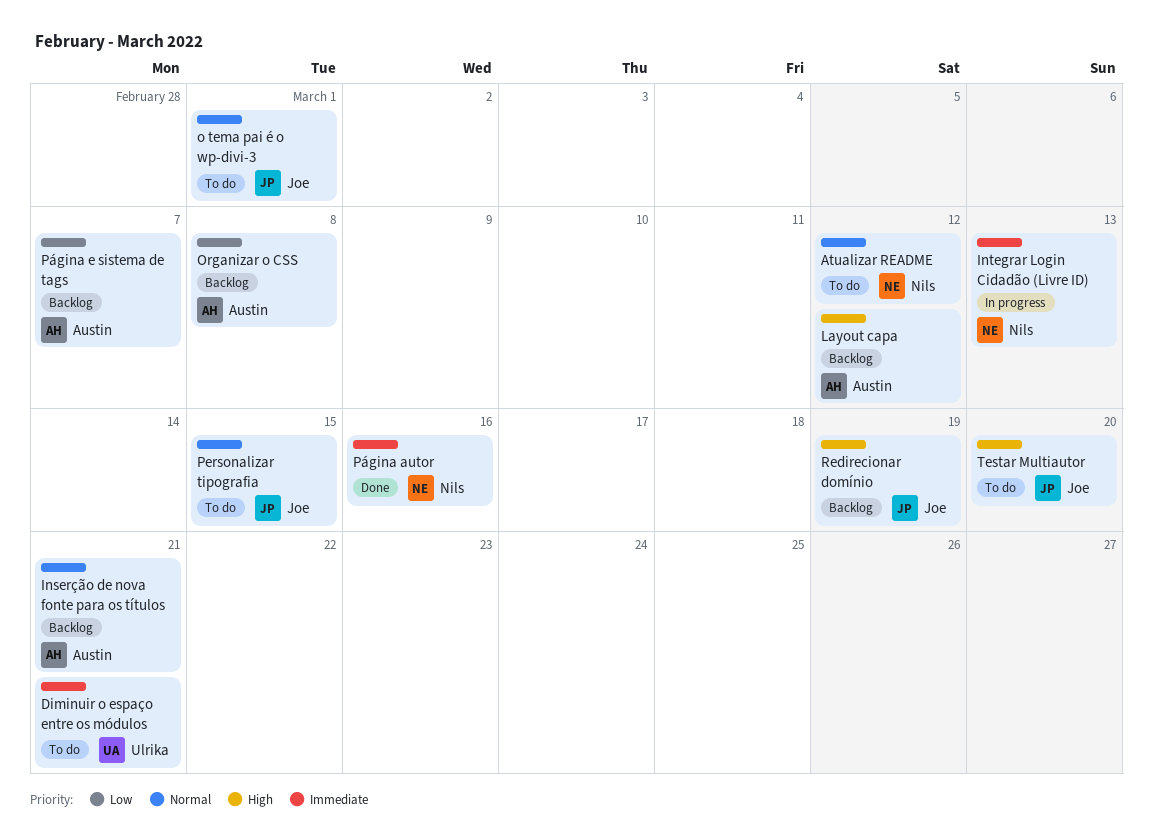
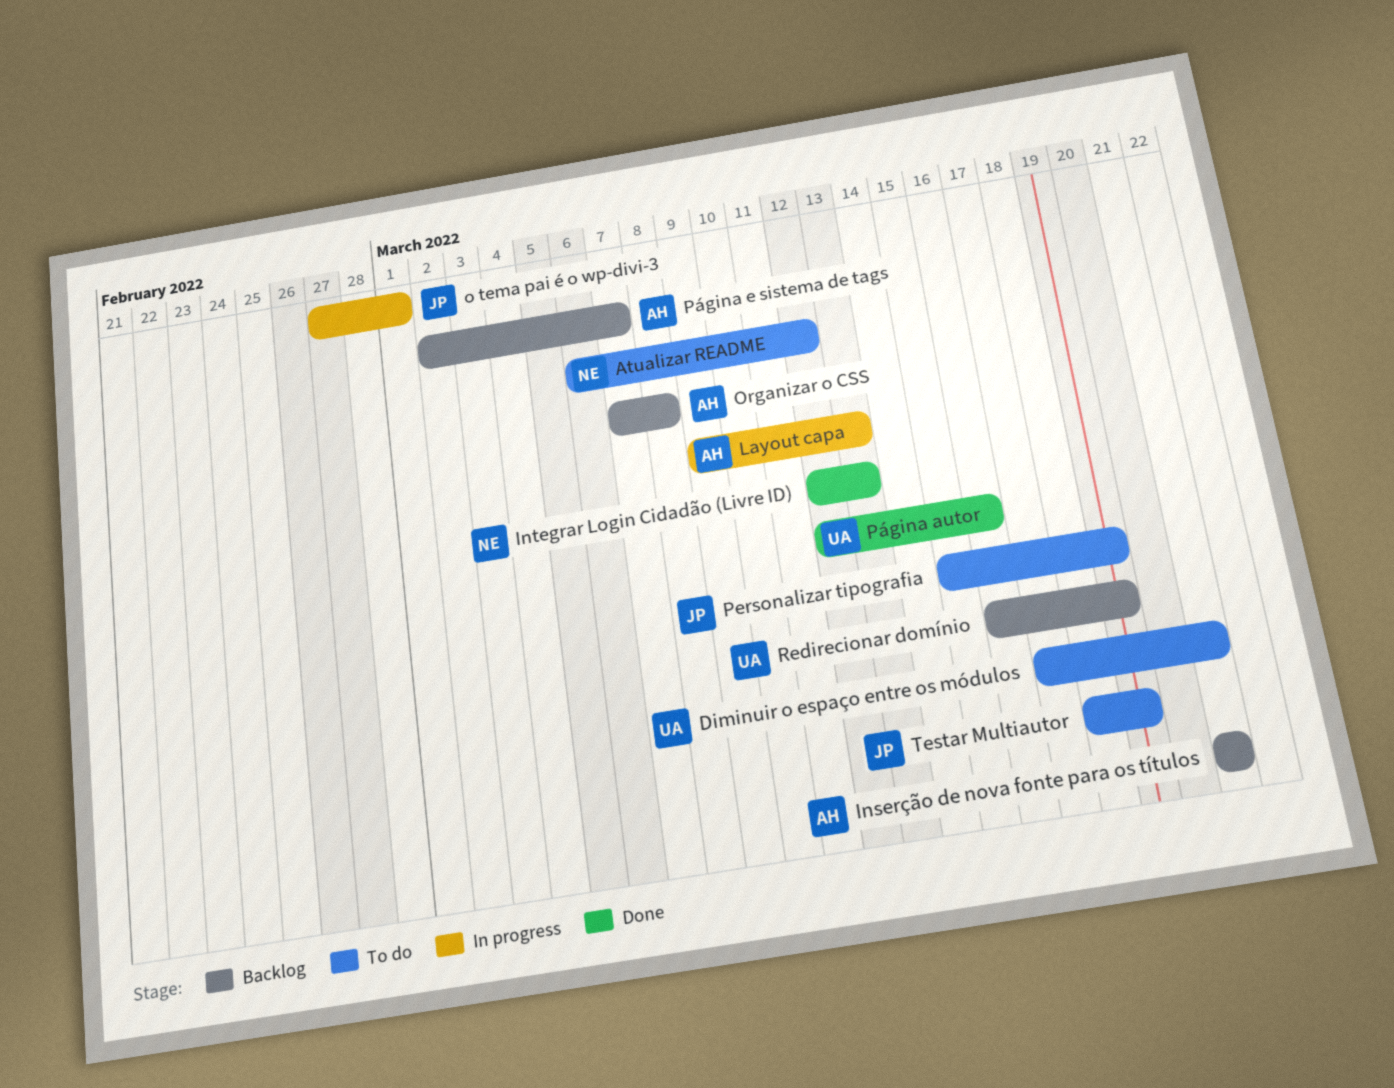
Integrar Login Cidadão (Livre ID), status: In progress -> Done
Layout capa, status: Backlog -> In progress
Layout capa, due: Mar 12 -> Mar 13
o tema pai é o wp-divi-3, status: To do -> In progress
Personalizar tipografia, due: Mar 15 -> Mar 19
Página autor, owner: Nils -> Ulrika
Redirecionar domínio, owner: Joe -> Ulrika
Testar Multiautor, due: Mar 20 -> Mar 19

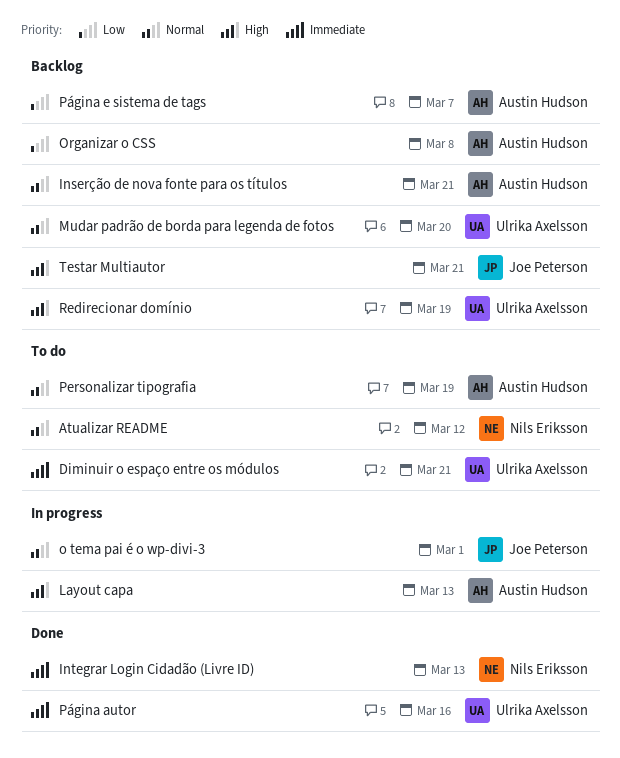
Mudar padrão de borda para legenda de fotos: none -> present
Personalizar tipografia, owner: Joe Peterson -> Austin Hudson
Testar Multiautor, status: To do -> Backlog
Testar Multiautor, due: Mar 19 -> Mar 21

